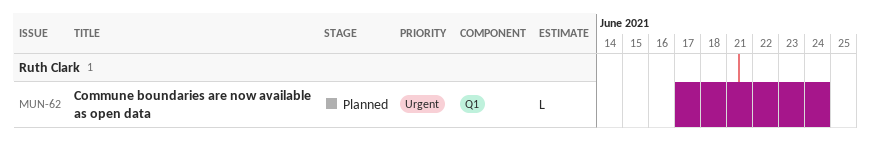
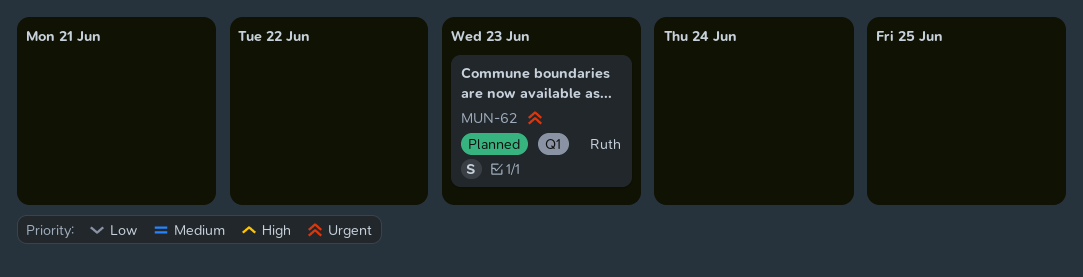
MUN-62, estimate: L -> S
MUN-62, due: Jun 24 -> Jun 23

